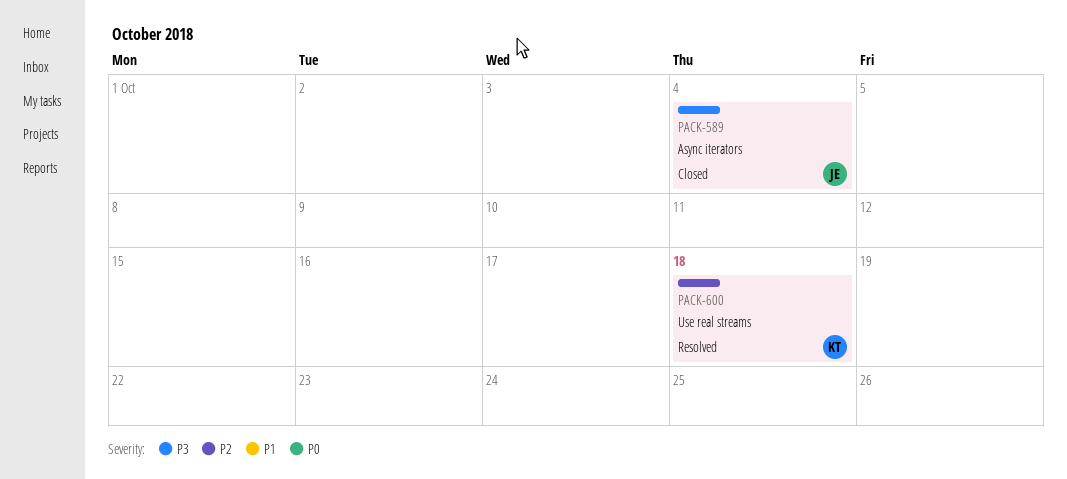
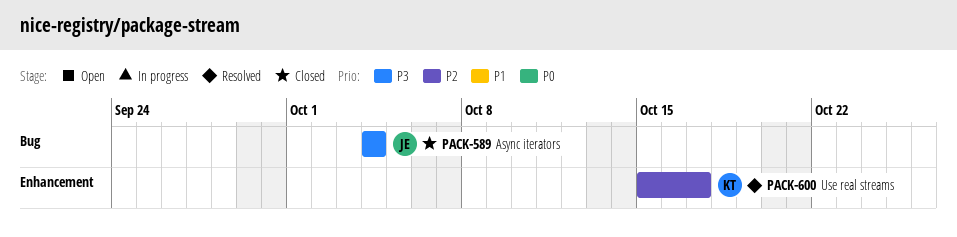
PACK-600, due: Oct 18 -> Oct 17

